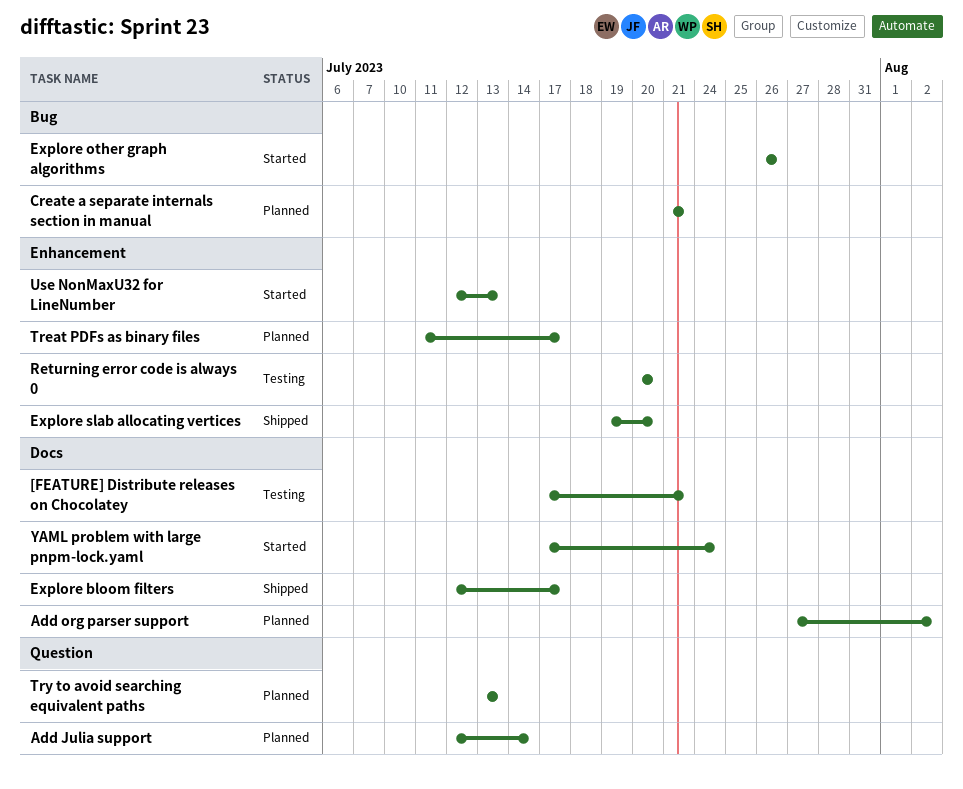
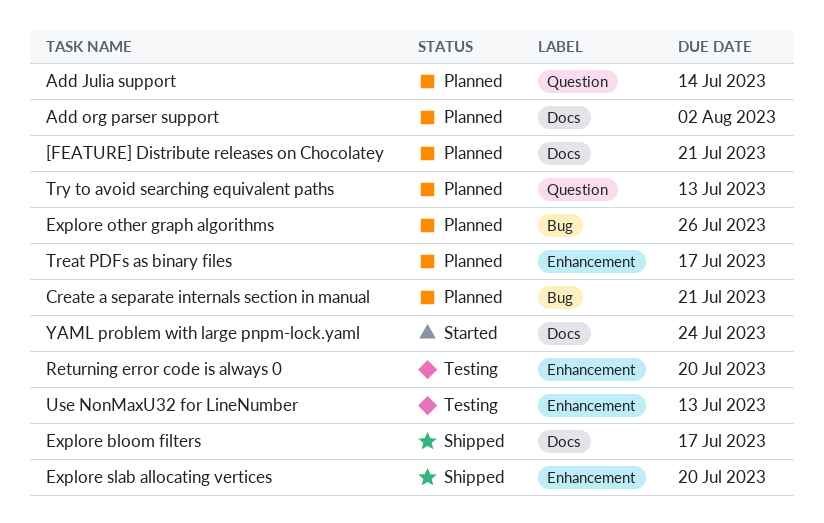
[FEATURE] Distribute releases on Chocolatey, status: Testing -> Planned
Explore other graph algorithms, status: Started -> Planned
Use NonMaxU32 for LineNumber, status: Started -> Testing

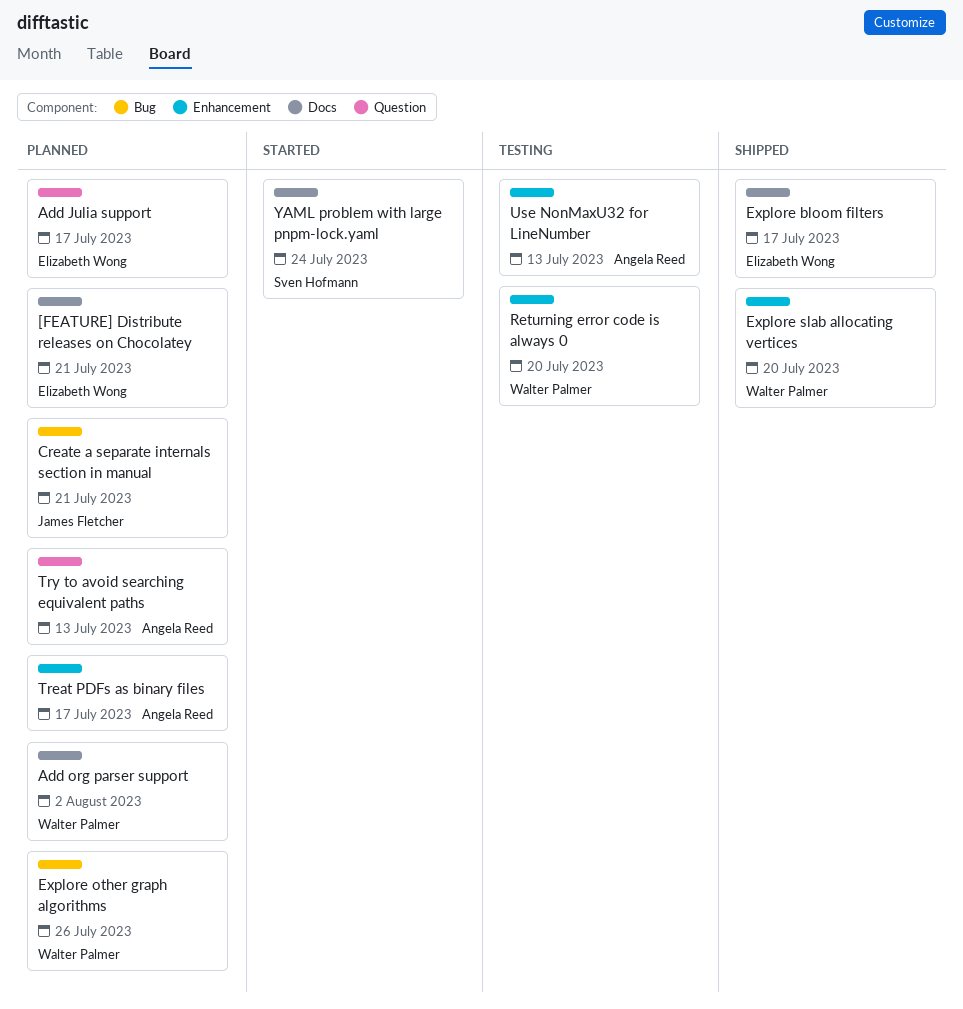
Add Julia support, due: Jul 14 -> Jul 17

